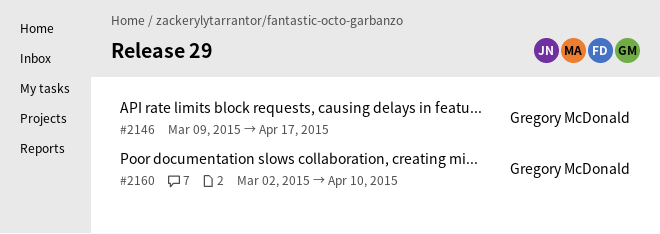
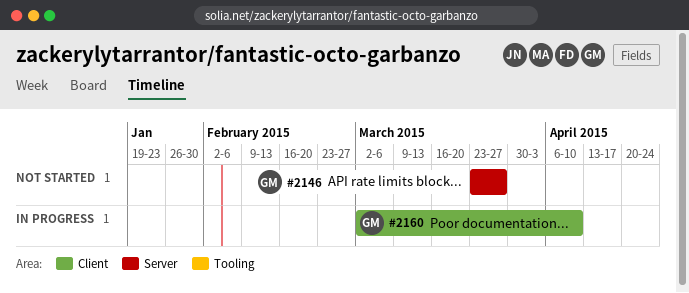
#2146, start: Mar 9 -> Mar 23
#2146, due: Apr 17 -> Mar 27

